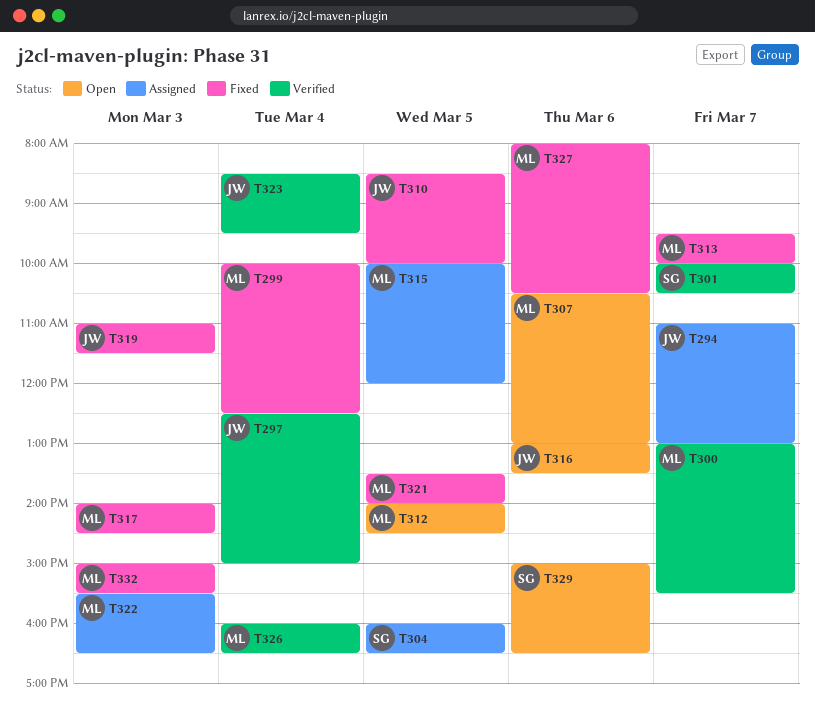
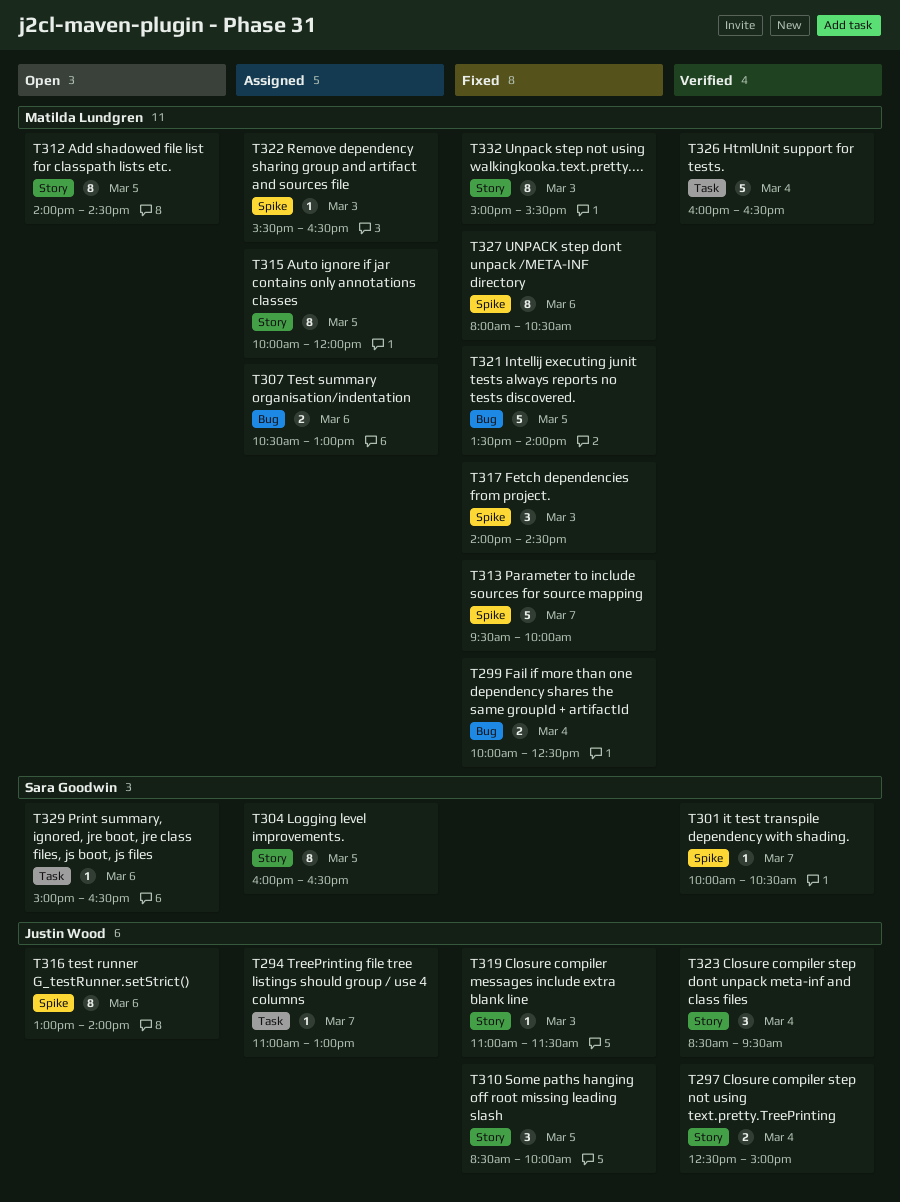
T300: present -> none
T307, status: Open -> Assigned
T316, ends: 13:30 -> 14:00

